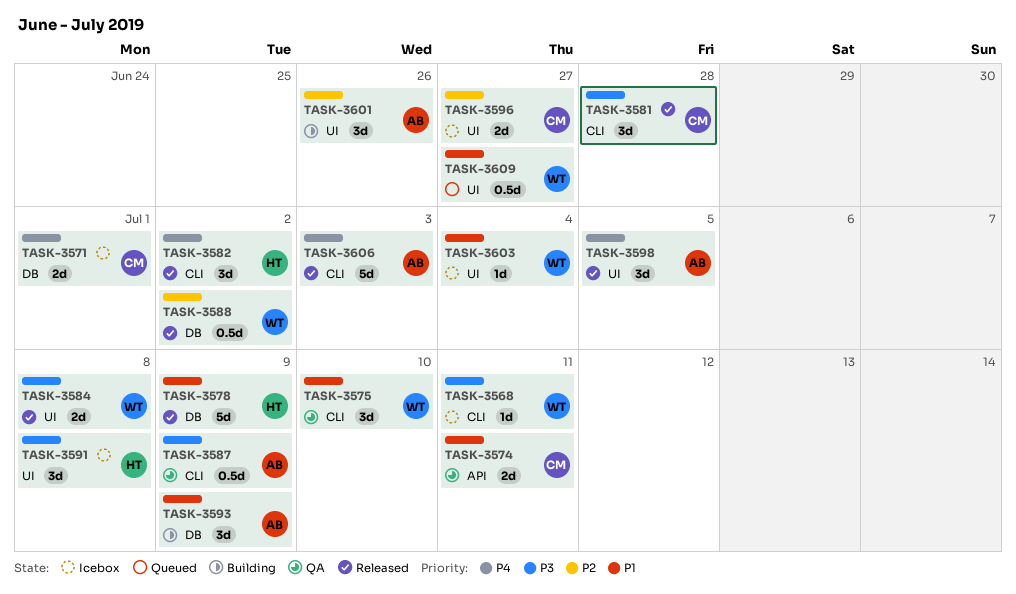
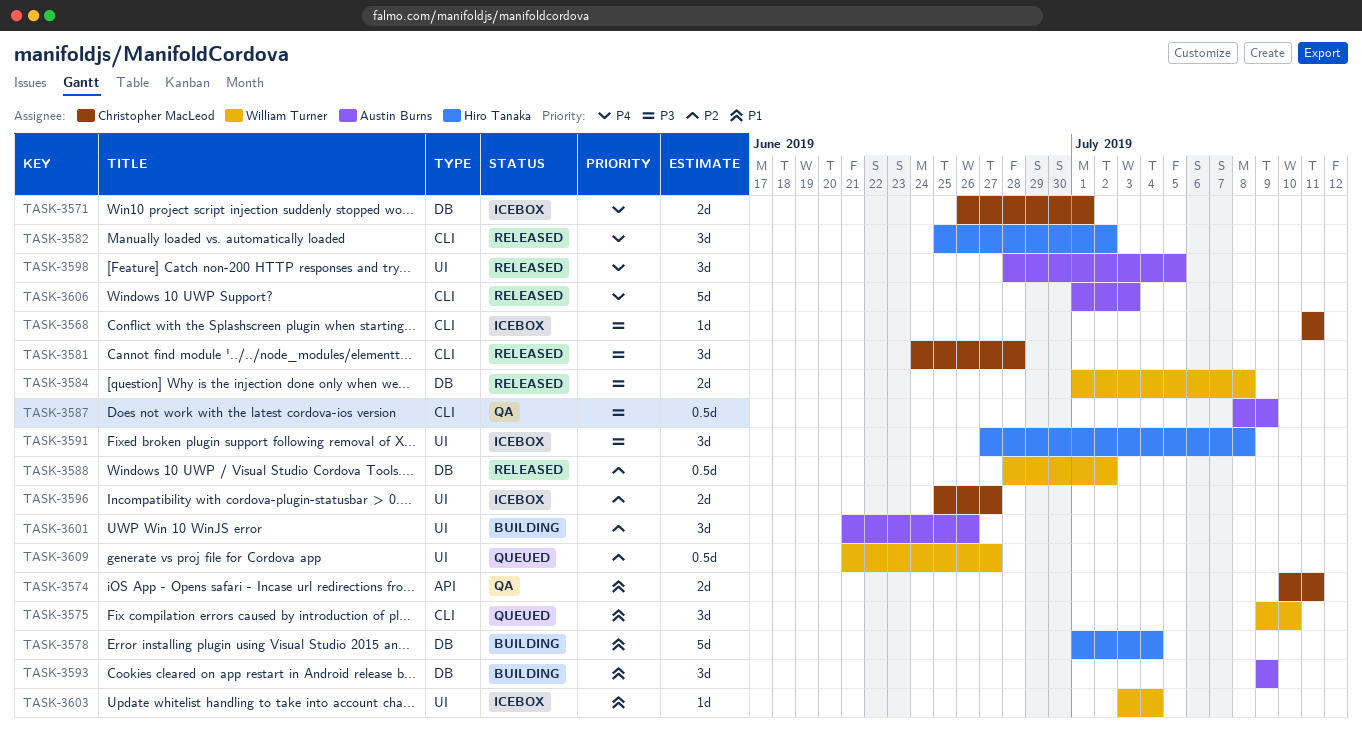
TASK-3568, owner: William Turner -> Christopher MacLeod
TASK-3575, status: QA -> Queued
TASK-3578, status: Released -> Building
TASK-3578, due: Jul 9 -> Jul 4
TASK-3584, label: UI -> DB
TASK-3609, priority: P1 -> P2

